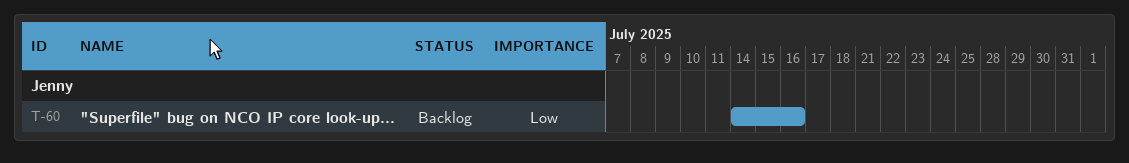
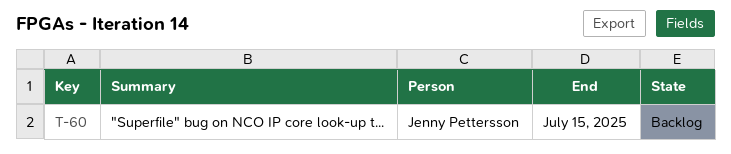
T-60, due: Jul 16 -> Jul 15

